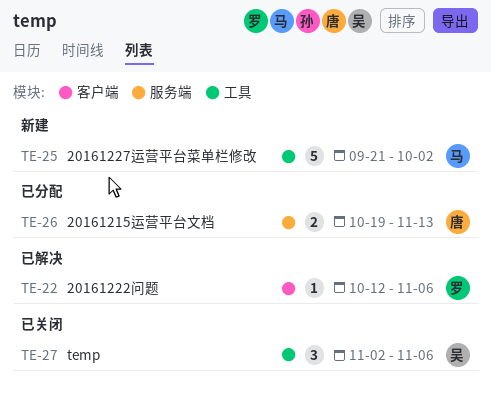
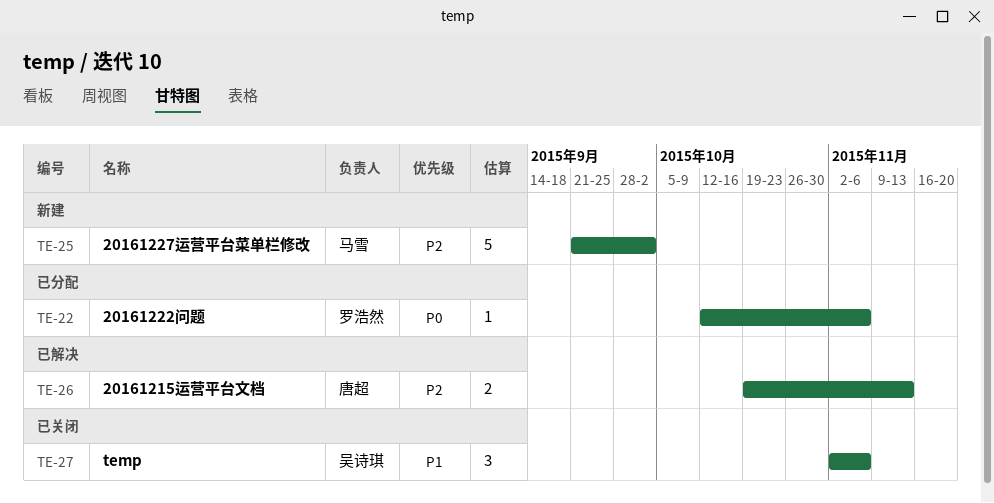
TE-22, status: 已解决 -> 已分配
TE-26, status: 已分配 -> 已解决

